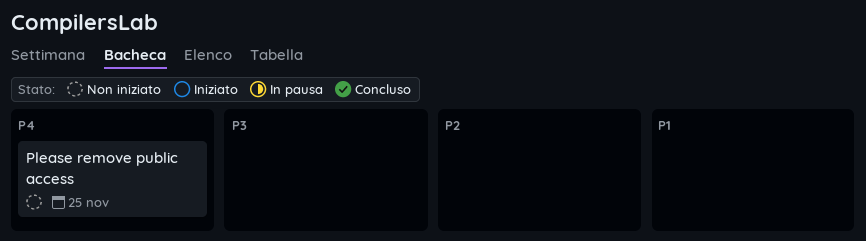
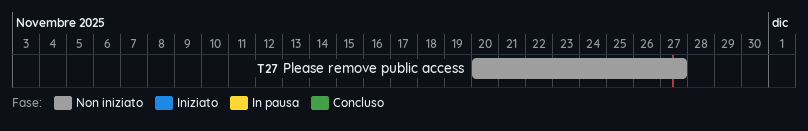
Please remove public access, due: Nov 25 -> Nov 27

